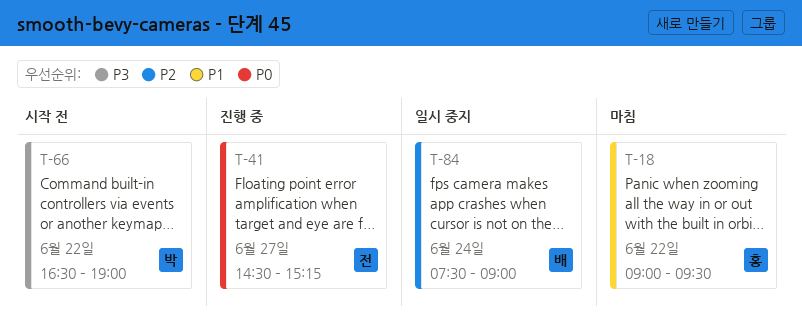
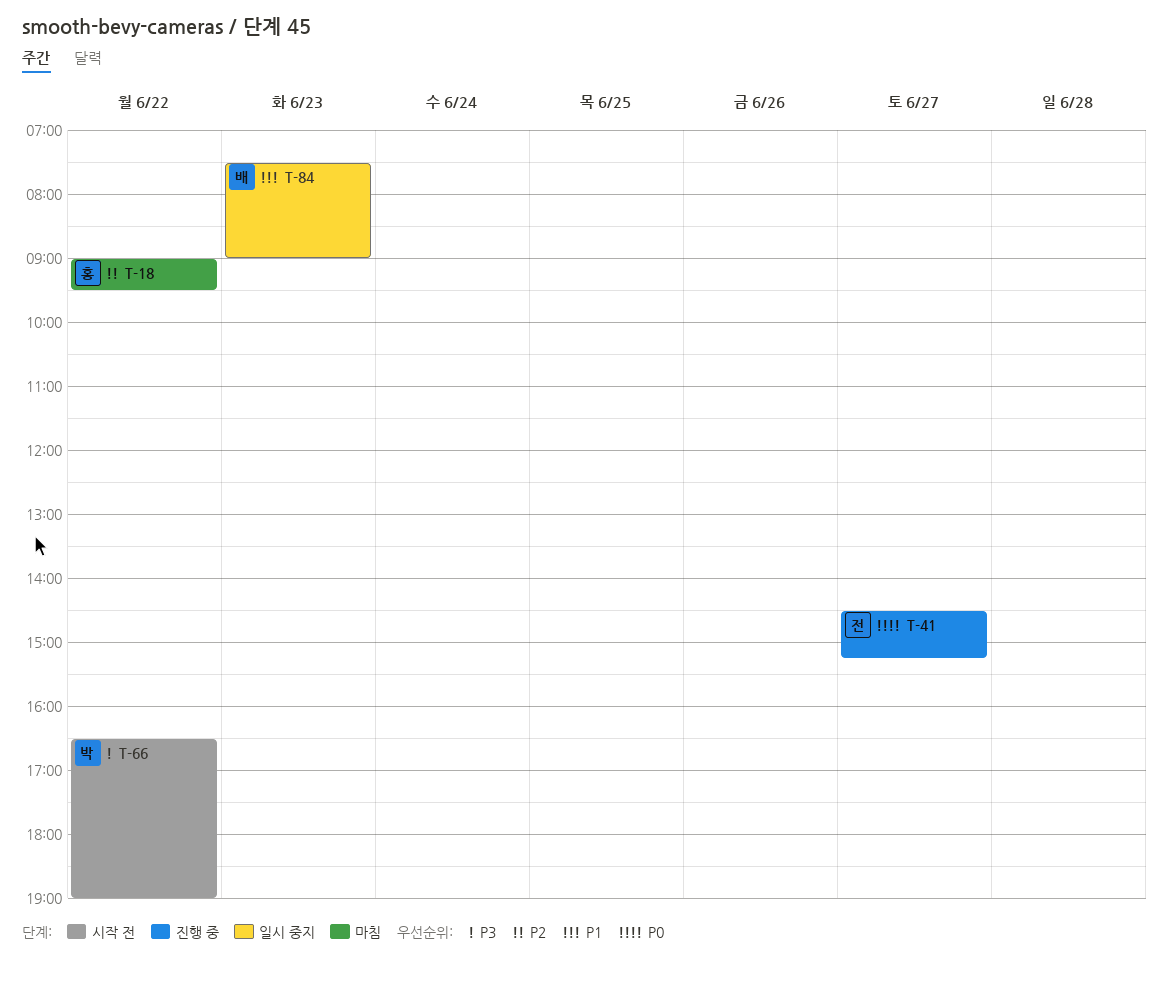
T-18, priority: P1 -> P2
T-84, priority: P2 -> P1
T-84, day: Jun 24 -> Jun 23

